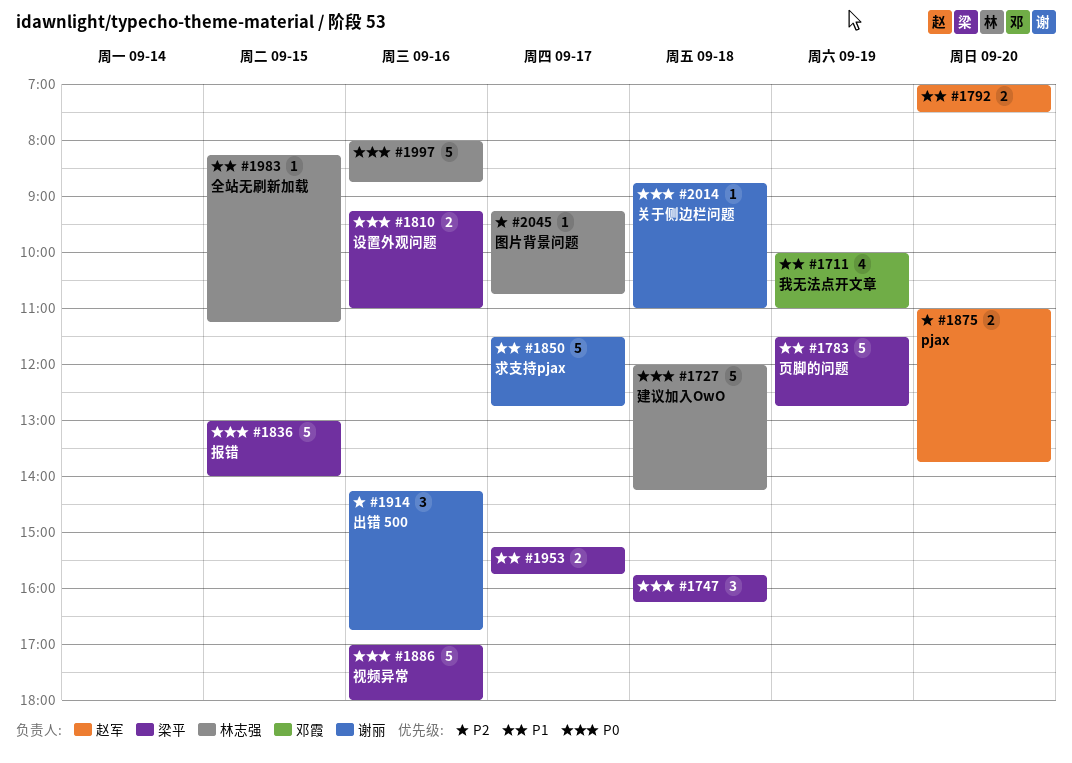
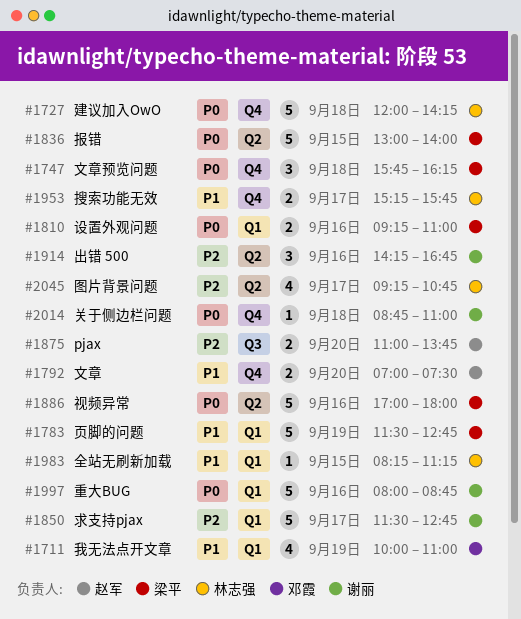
#1850, priority: P1 -> P2
#1953, owner: 梁平 -> 林志强
#1997, owner: 林志强 -> 谢丽
#2045, estimate: 1 -> 4

